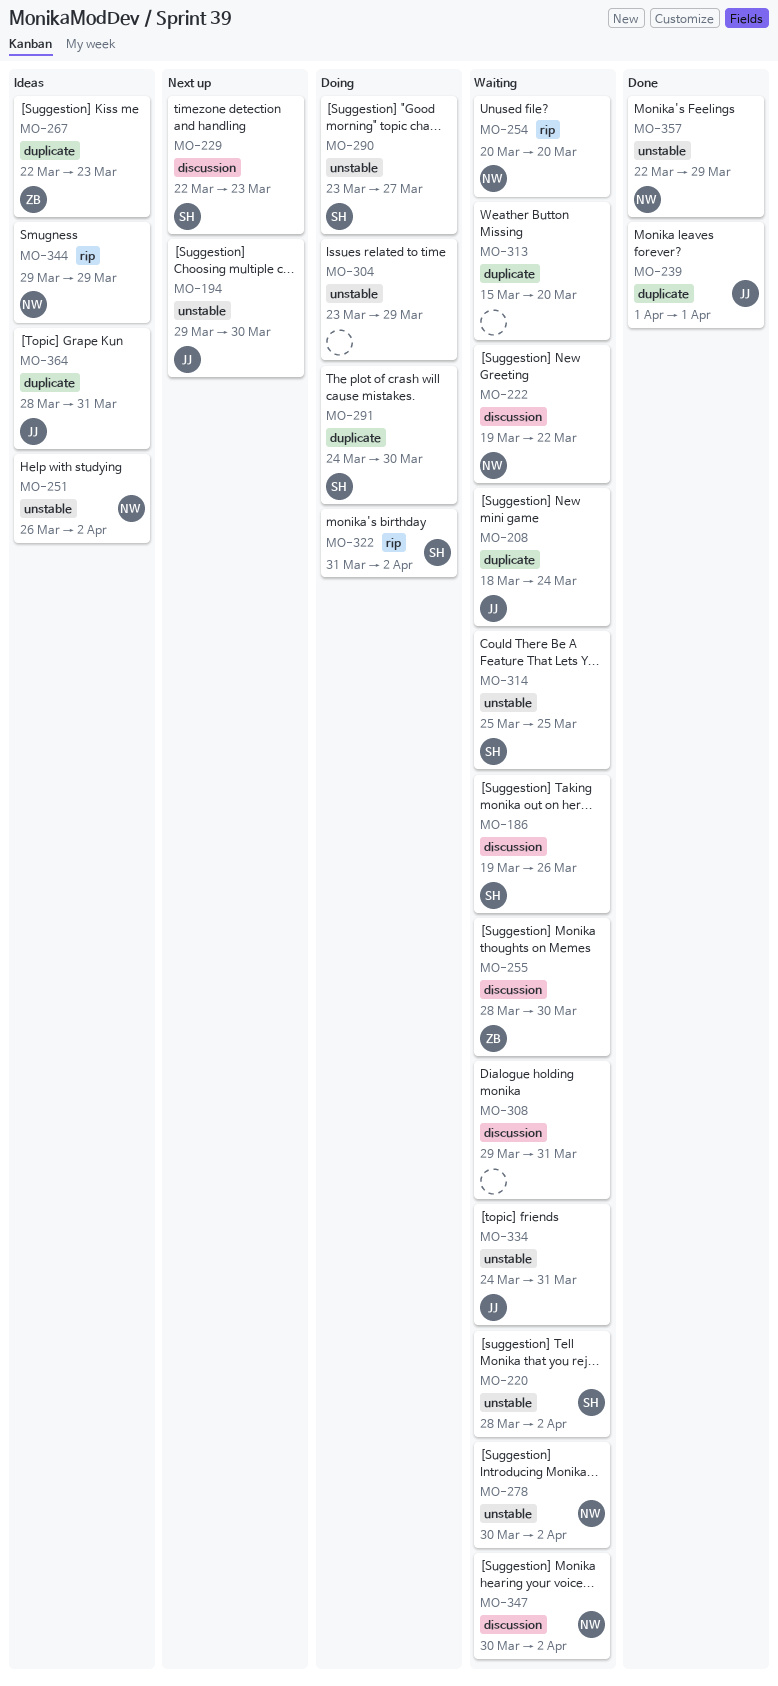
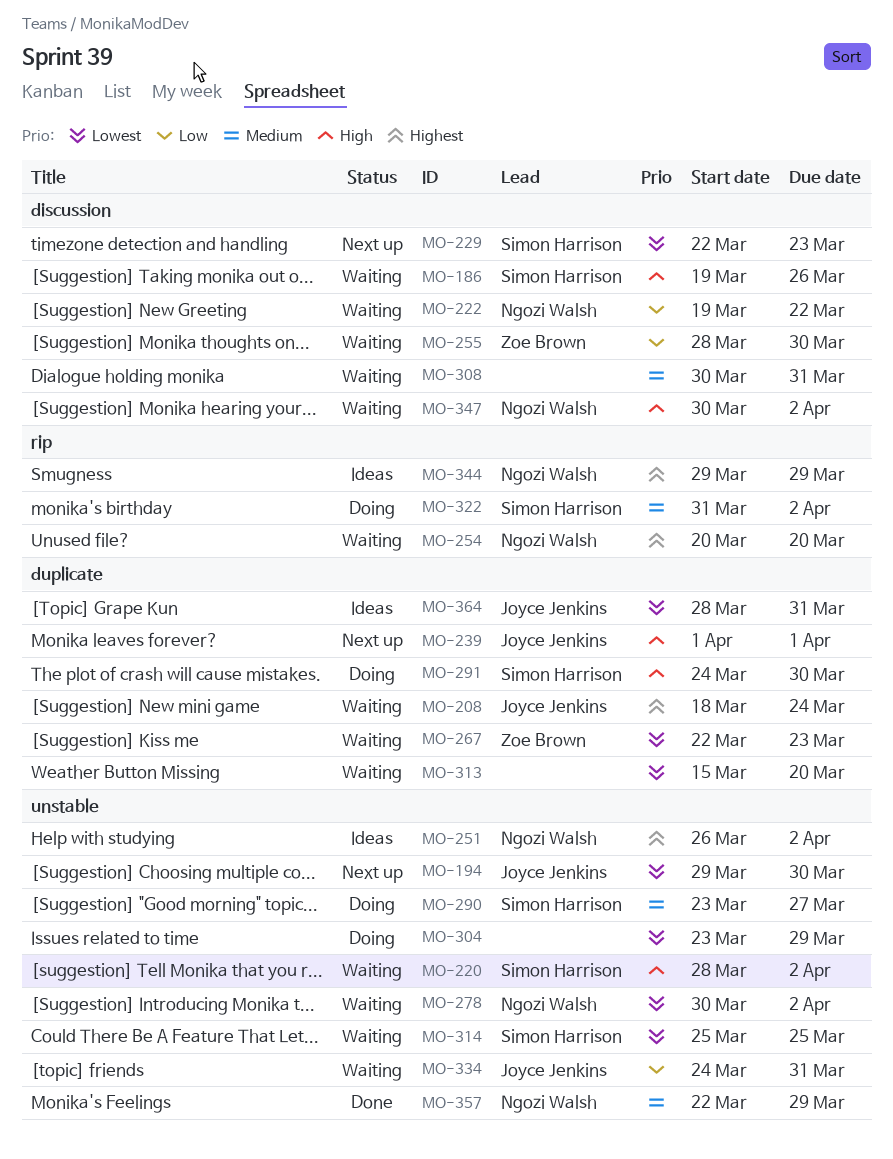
MO-239, status: Done -> Next up
MO-267, status: Ideas -> Waiting
MO-308, start: Mar 29 -> Mar 30

